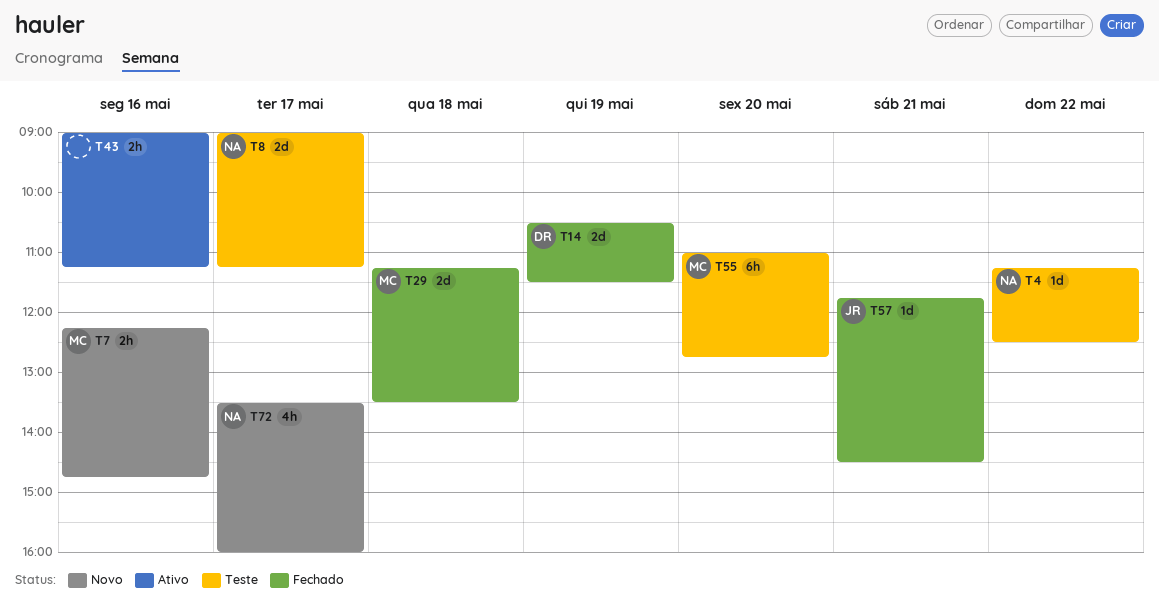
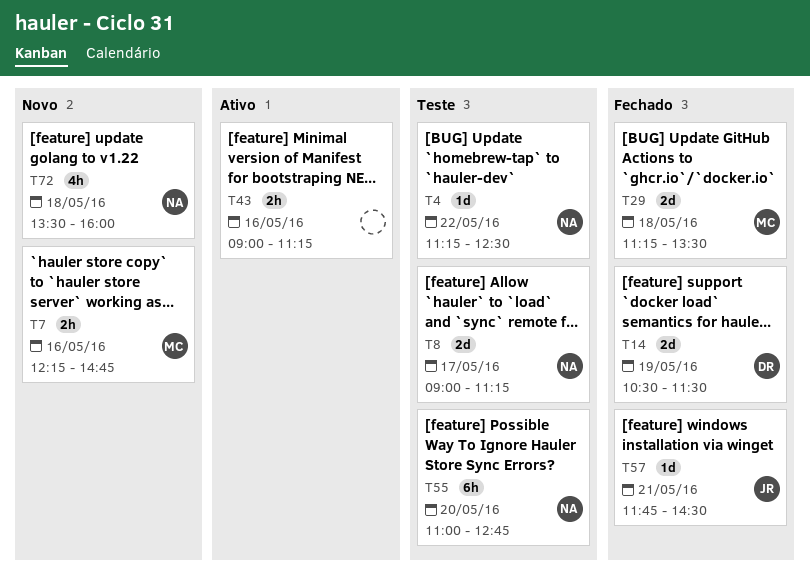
T55, owner: MC -> NA
T72, day: May 17 -> May 18

